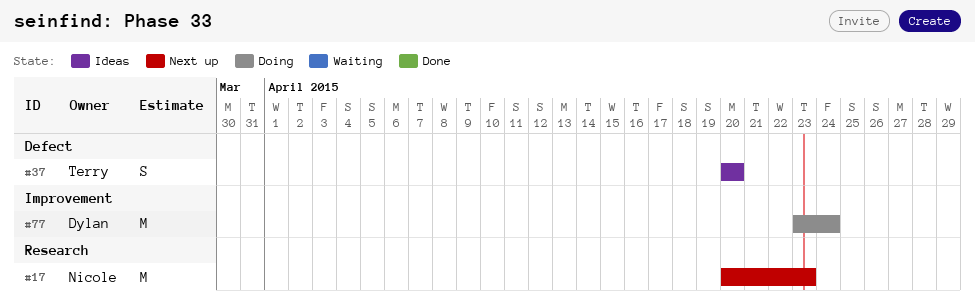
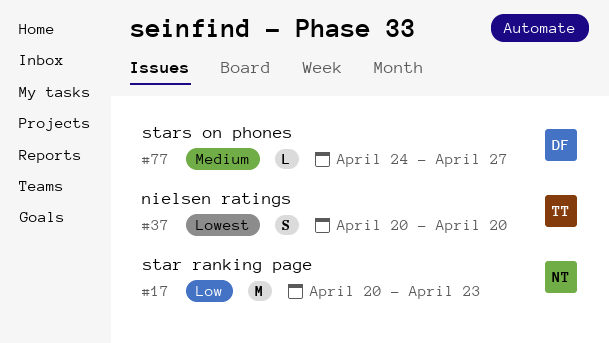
#77, estimate: M -> L
#77, start: Apr 23 -> Apr 24
#77, due: Apr 24 -> Apr 27

